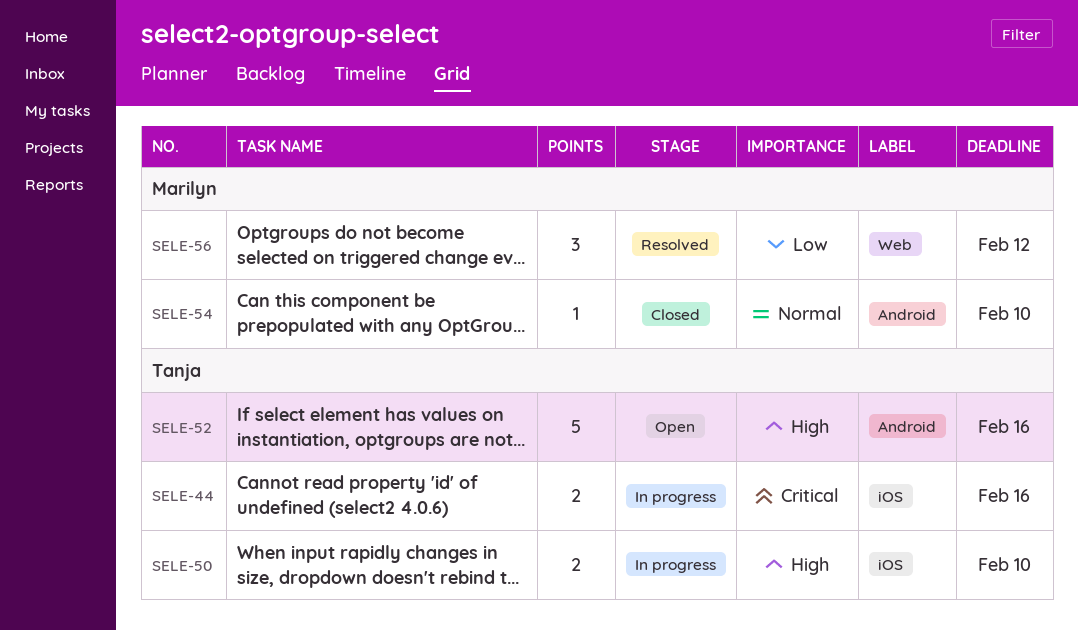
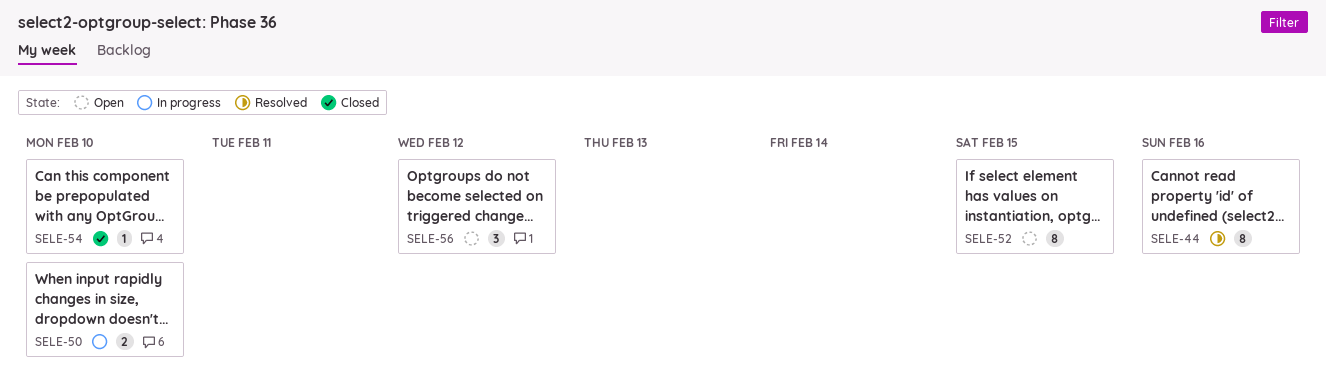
SELE-44, status: In progress -> Resolved
SELE-44, estimate: 2 -> 8
SELE-52, estimate: 5 -> 8
SELE-52, due: Feb 16 -> Feb 15
SELE-56, status: Resolved -> Open

